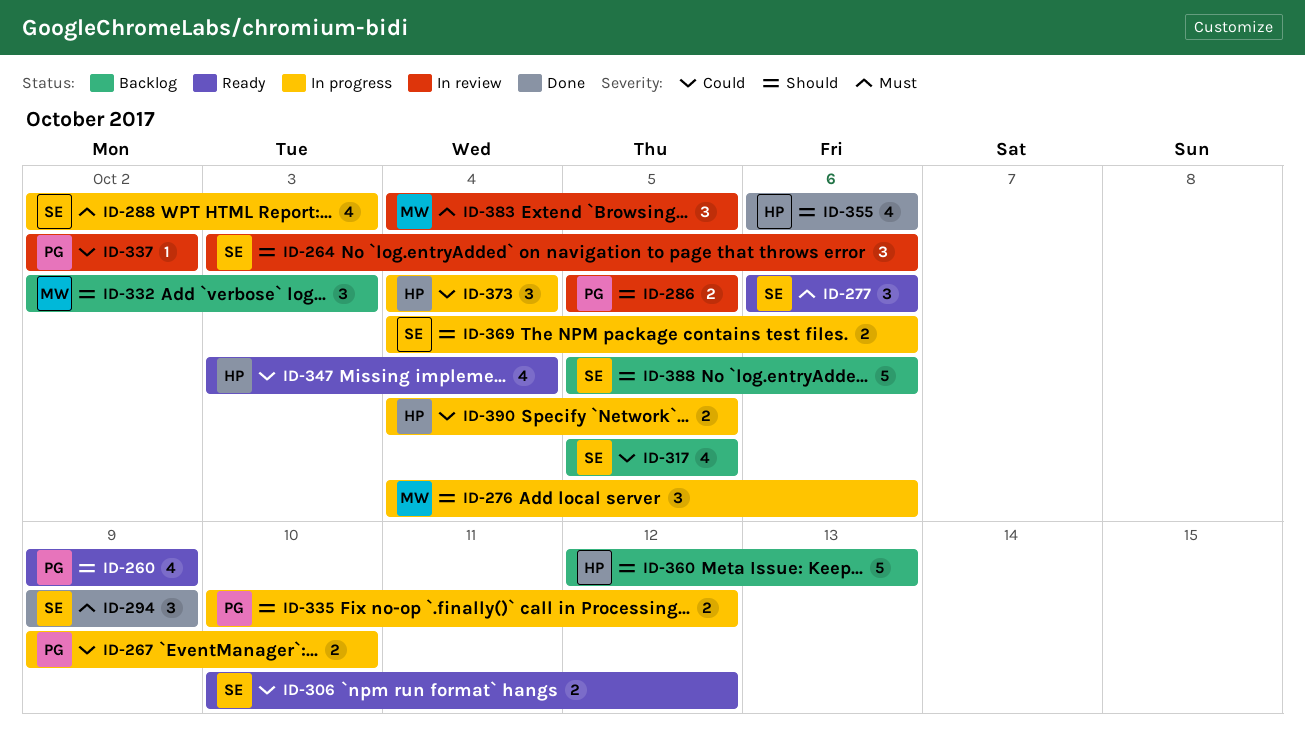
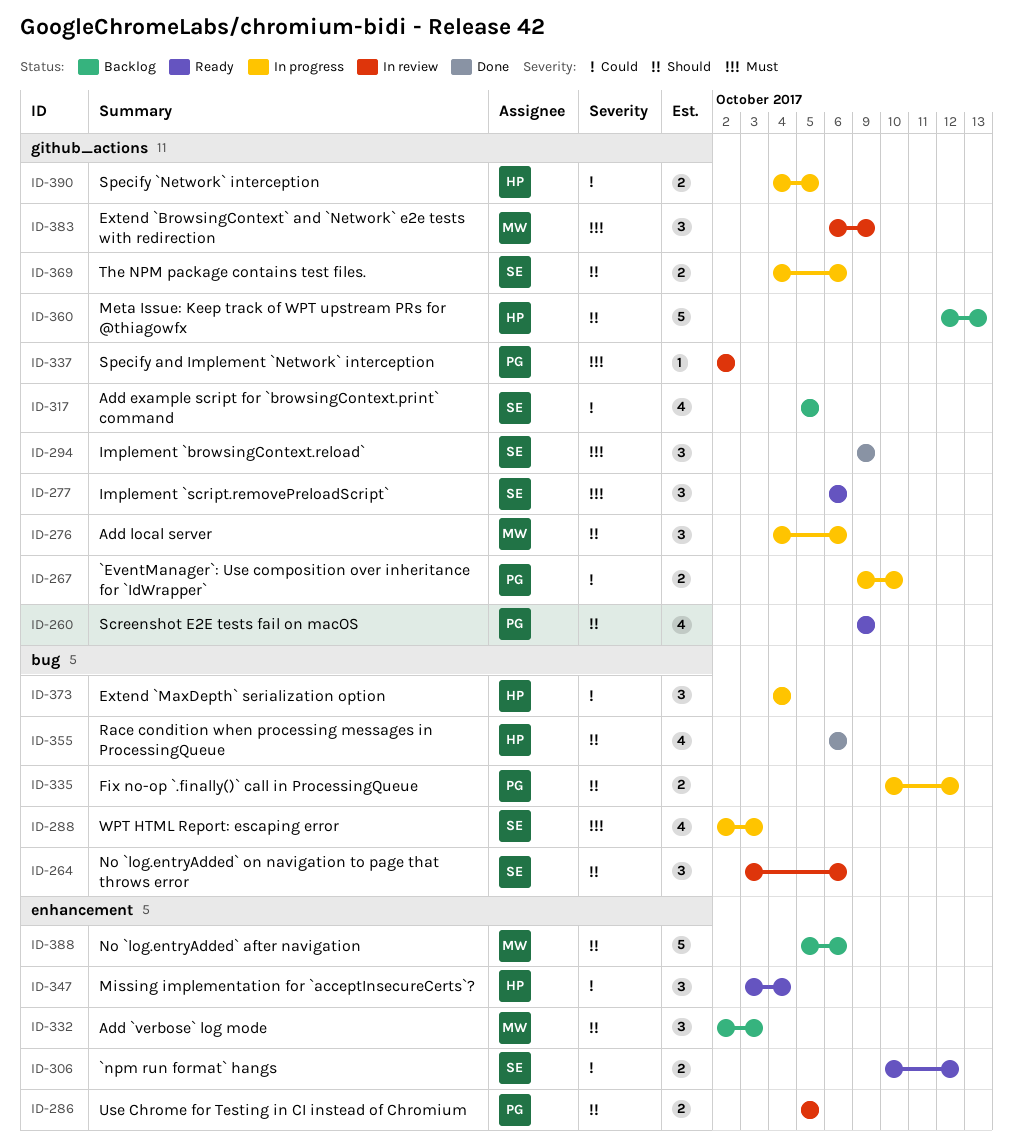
ID-337, priority: Could -> Must
ID-347, estimate: 4 -> 3
ID-383, start: Oct 4 -> Oct 6
ID-383, due: Oct 5 -> Oct 9
ID-388, owner: SE -> MW

